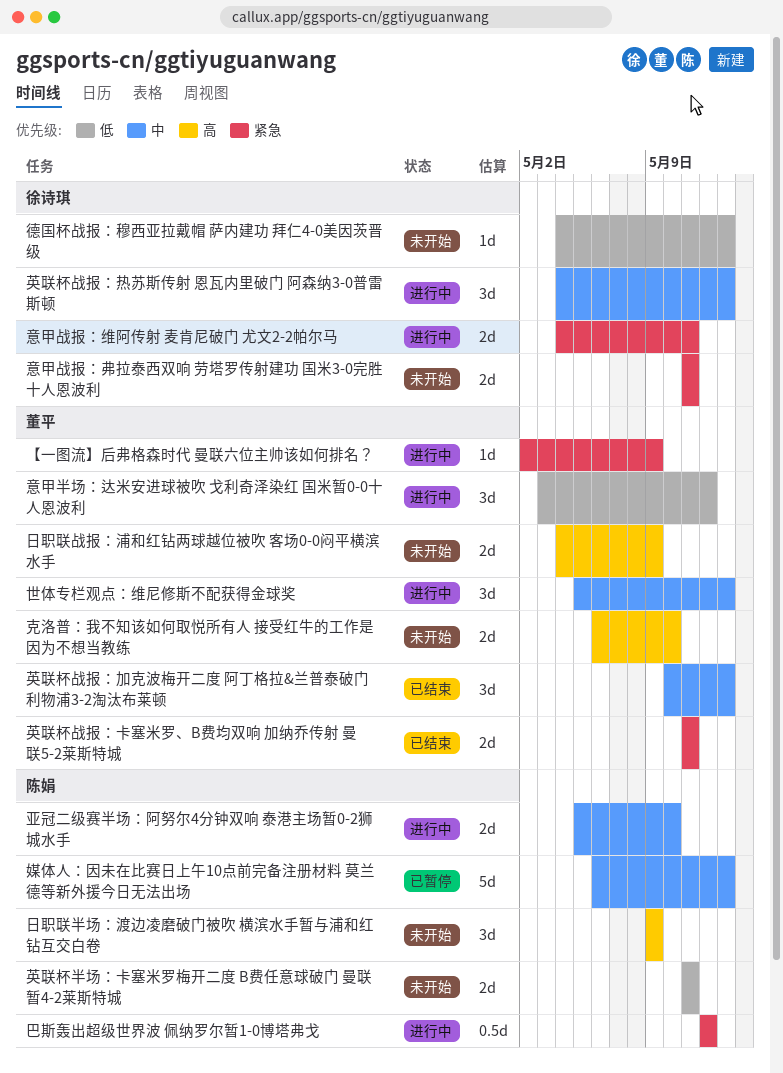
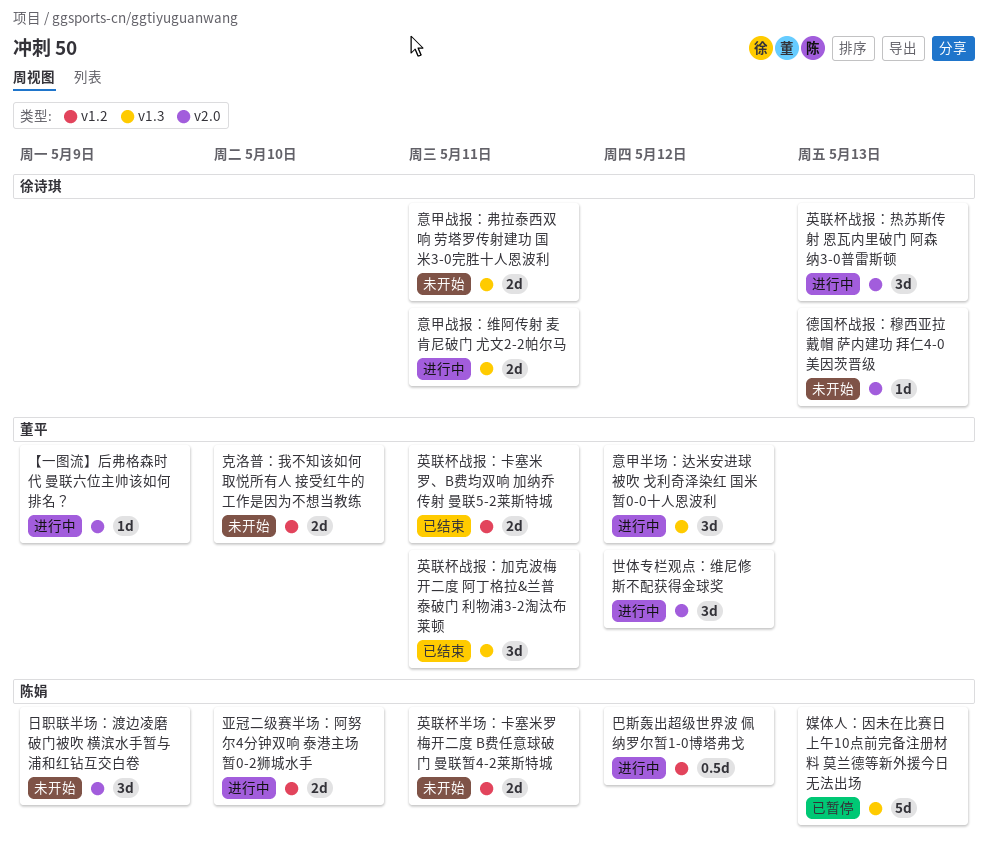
世体专栏观点：维尼修斯不配获得金球奖, due: May 13 -> May 12
日职联战报：浦和红钻两球越位被吹 客场0-0闷平横滨水手: present -> none
英联杯战报：加克波梅开二度 阿丁格拉&兰普泰破门 利物浦3-2淘汰布莱顿, due: May 13 -> May 11

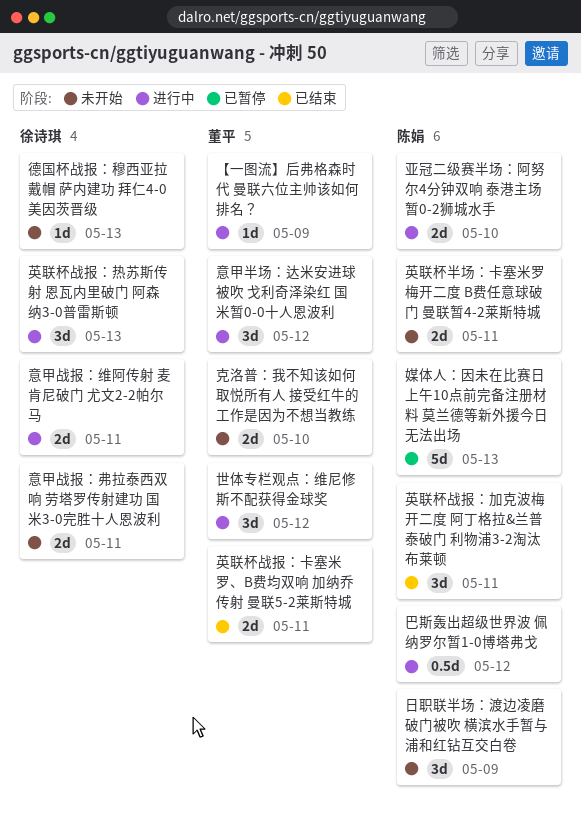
英联杯战报：加克波梅开二度 阿丁格拉&兰普泰破门 利物浦3-2淘汰布莱顿, owner: 董平 -> 陈娟

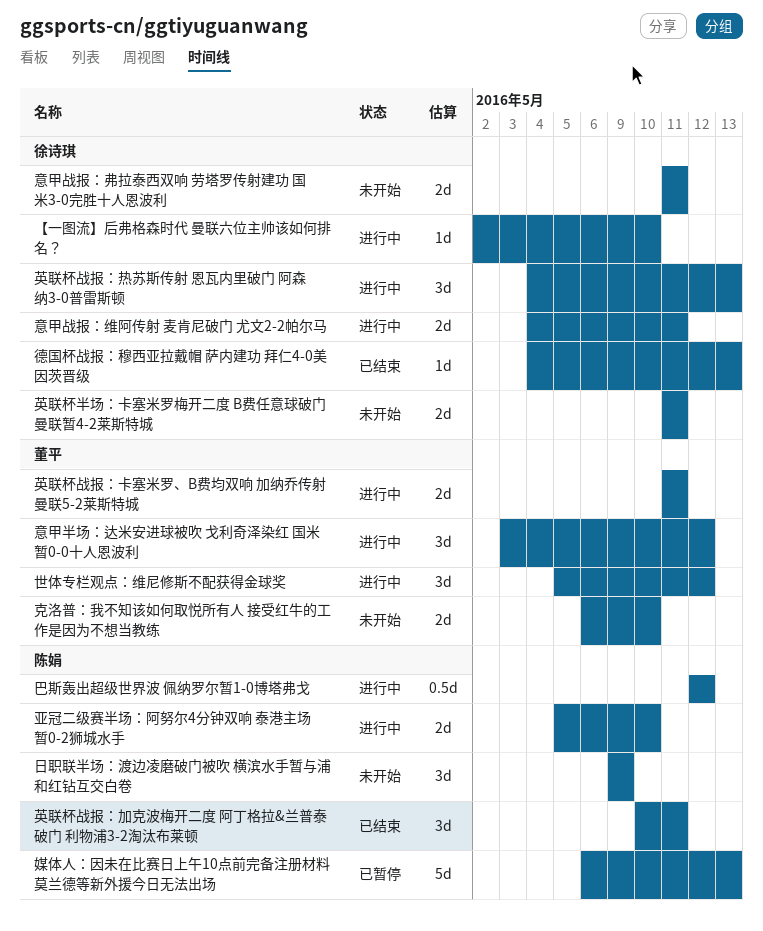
【一图流】后弗格森时代 曼联六位主帅该如何排名？, owner: 董平 -> 徐诗琪
【一图流】后弗格森时代 曼联六位主帅该如何排名？, due: May 9 -> May 10
德国杯战报：穆西亚拉戴帽 萨内建功 拜仁4-0美因茨晋级, status: 未开始 -> 已结束
英联杯半场：卡塞米罗梅开二度 B费任意球破门 曼联暂4-2莱斯特城, owner: 陈娟 -> 徐诗琪
英联杯战报：卡塞米罗、B费均双响 加纳乔传射 曼联5-2莱斯特城, status: 已结束 -> 进行中

